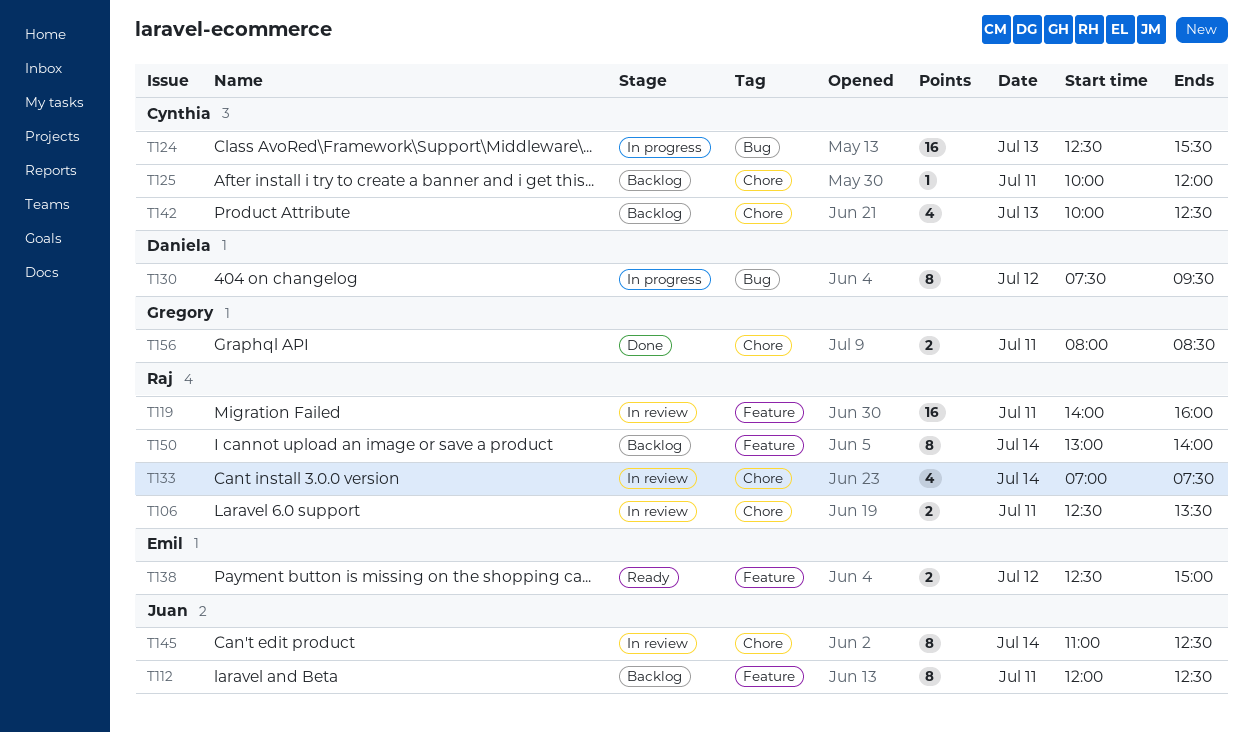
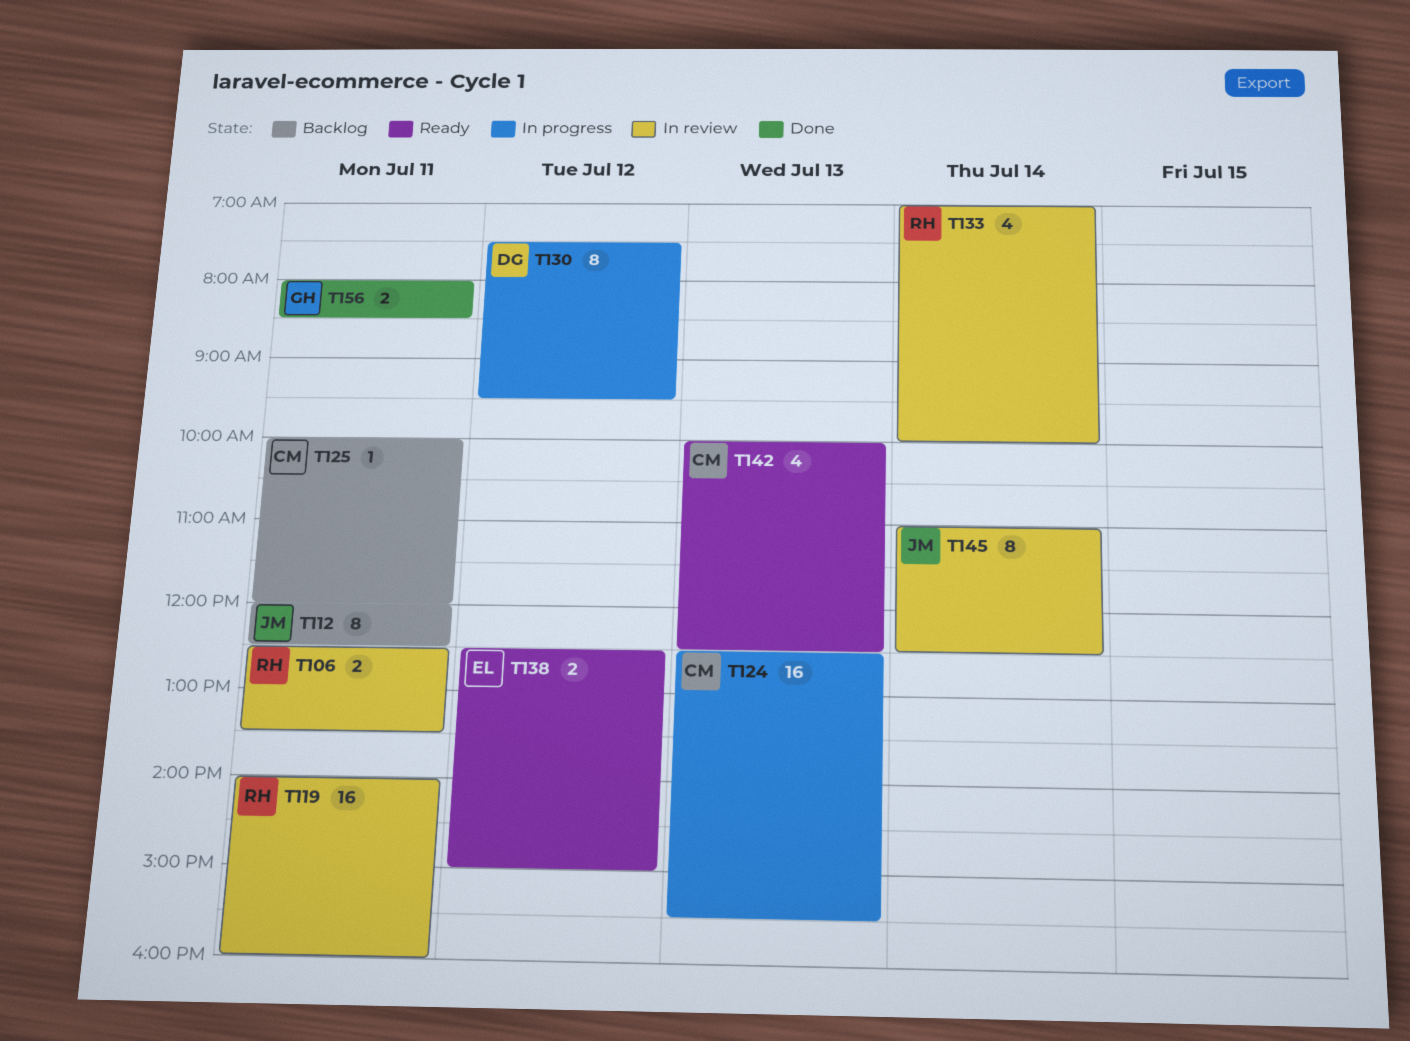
T133, ends: 07:30 -> 10:00
T142, status: Backlog -> Ready
T150: present -> none

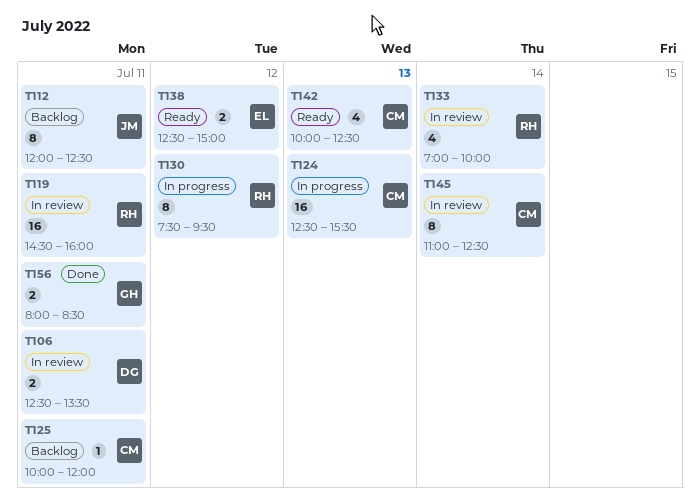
T106, owner: RH -> DG
T119, begins: 14:00 -> 14:30
T130, owner: DG -> RH
T145, owner: JM -> CM

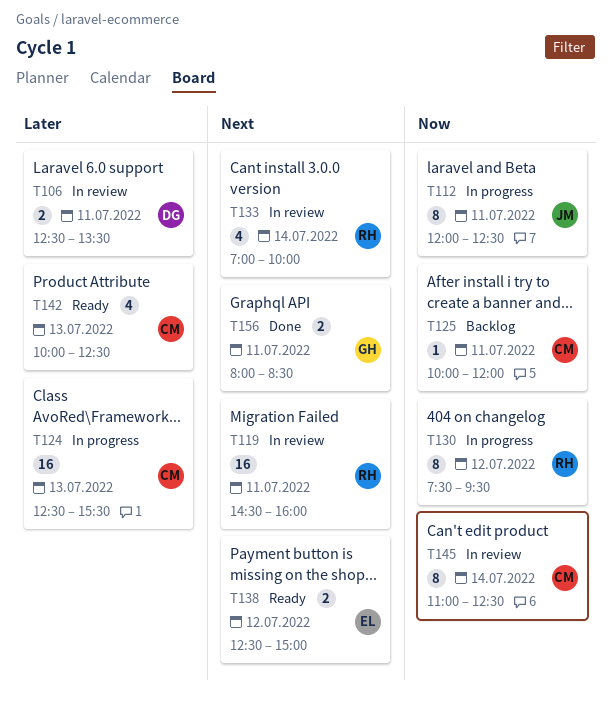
T112, status: Backlog -> In progress

